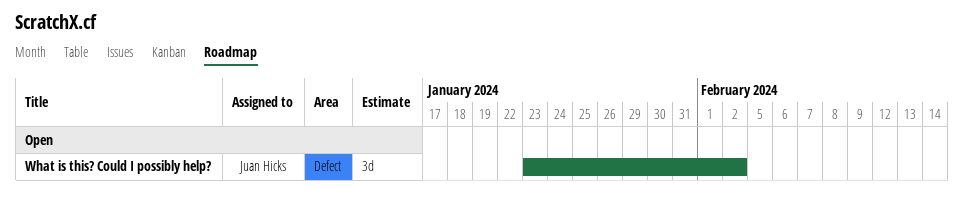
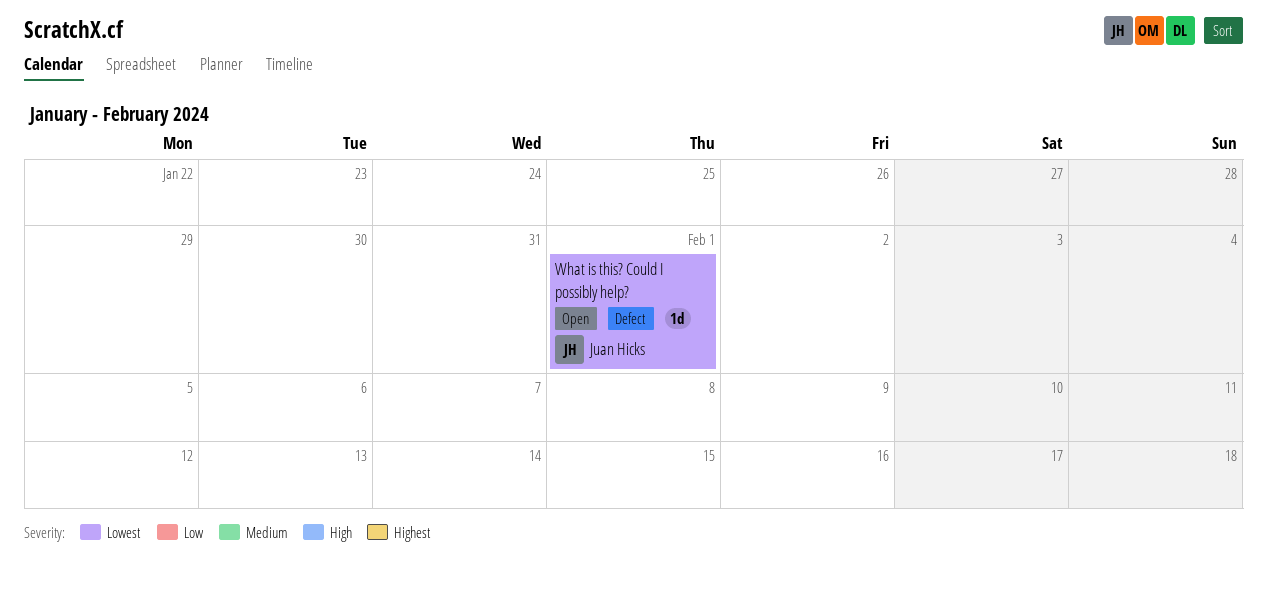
What is this? Could I possibly help?, estimate: 3d -> 1d
What is this? Could I possibly help?, due: Feb 2 -> Feb 1

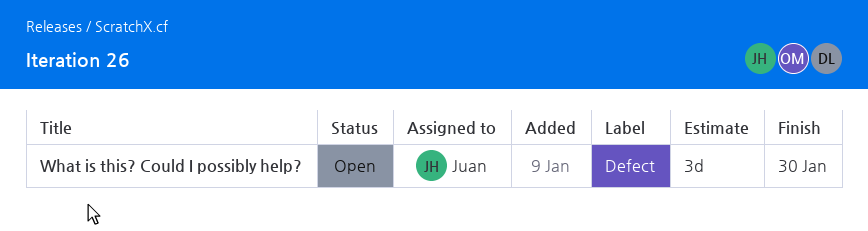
What is this? Could I possibly help?, estimate: 1d -> 3d
What is this? Could I possibly help?, due: Feb 1 -> Jan 30

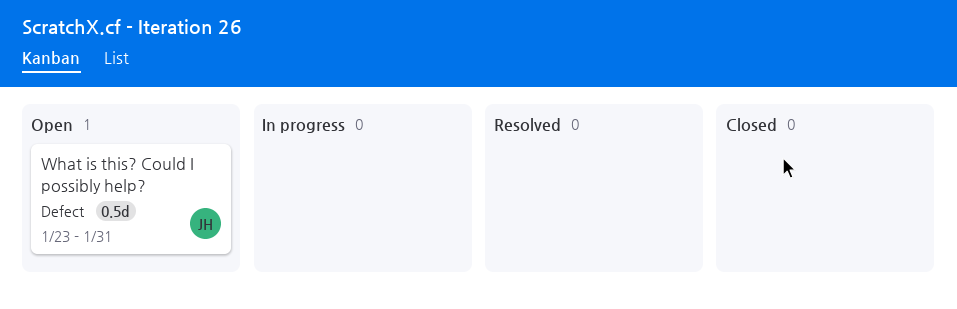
What is this? Could I possibly help?, estimate: 3d -> 0.5d
What is this? Could I possibly help?, due: Jan 30 -> Jan 31

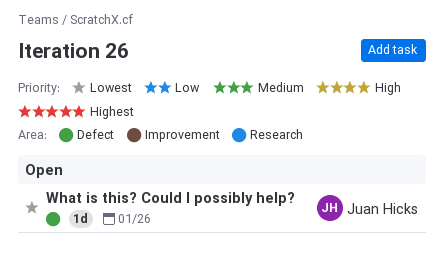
What is this? Could I possibly help?, estimate: 0.5d -> 1d
What is this? Could I possibly help?, due: Jan 31 -> Jan 26

